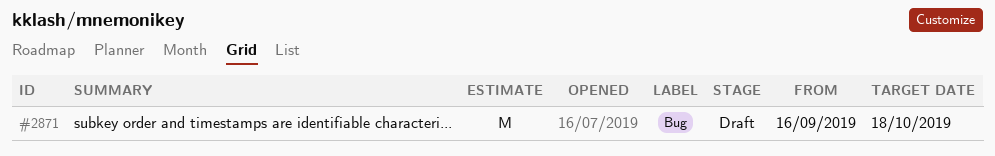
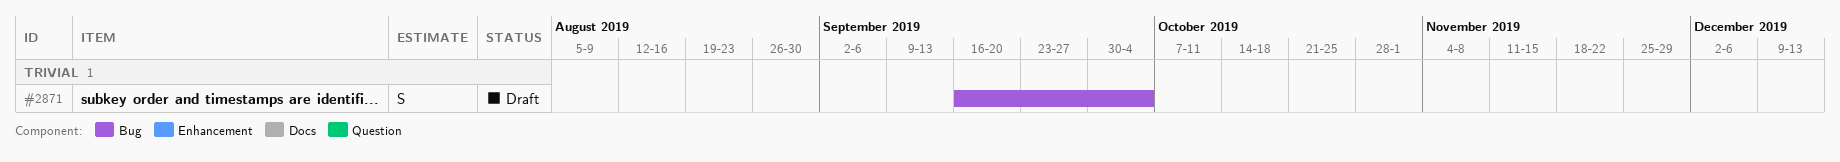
#2871, estimate: M -> S
#2871, due: Oct 18 -> Oct 4

